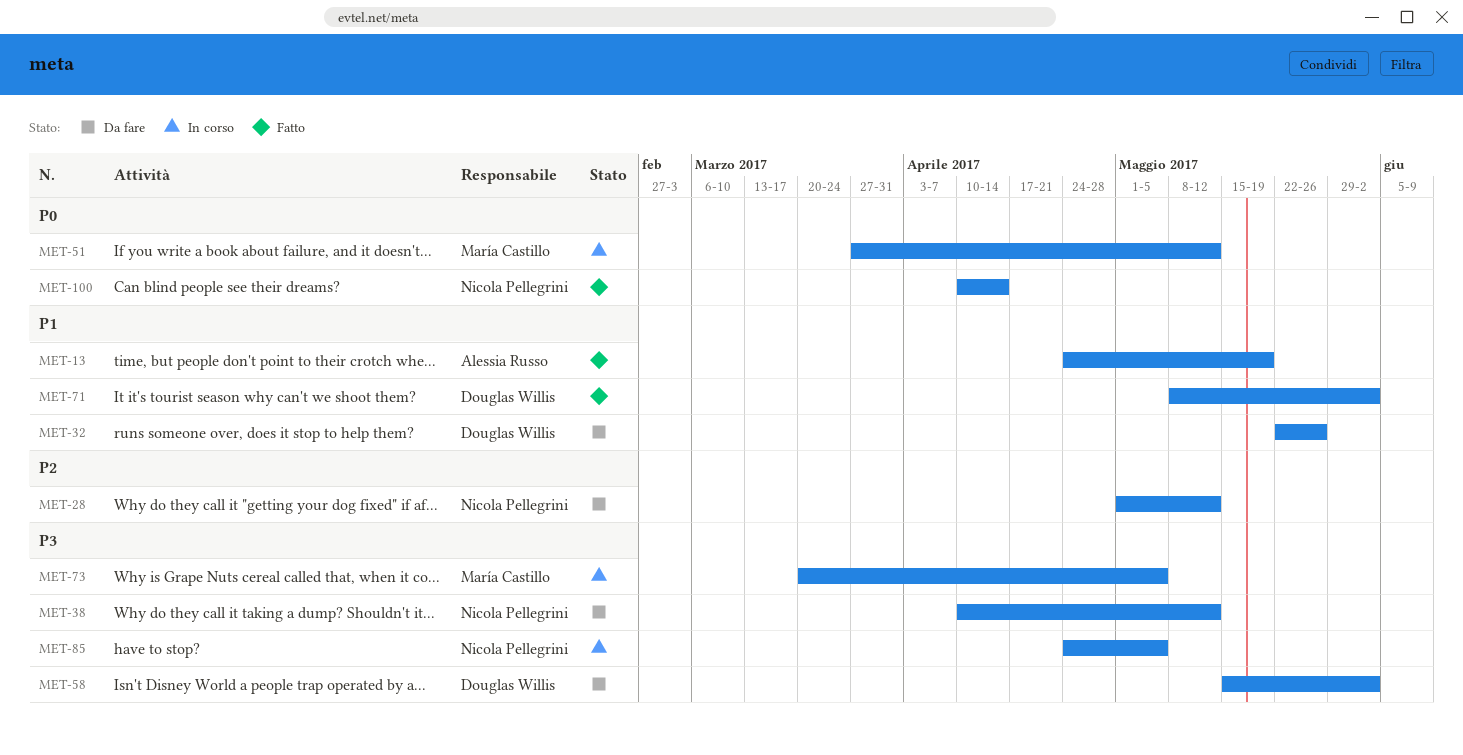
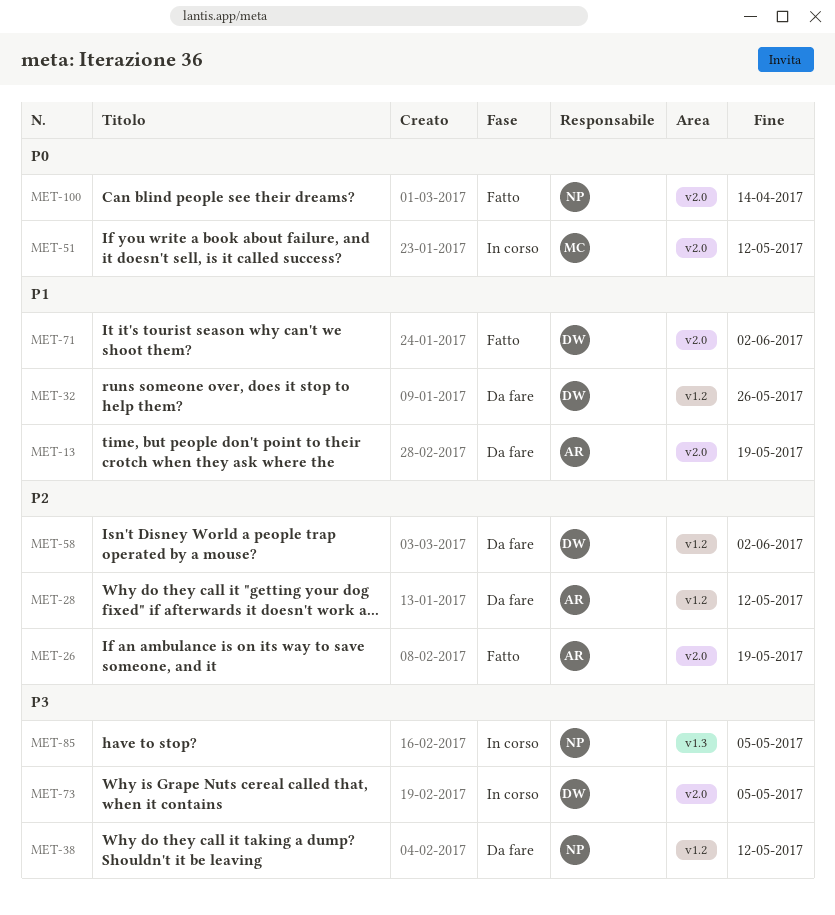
MET-13, status: Fatto -> Da fare
MET-26: none -> present
MET-28, owner: Nicola Pellegrini -> Alessia Russo
MET-58, priority: P3 -> P2
MET-73, owner: María Castillo -> Douglas Willis

